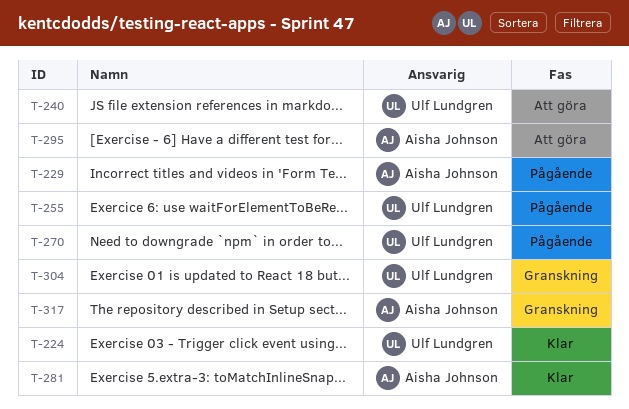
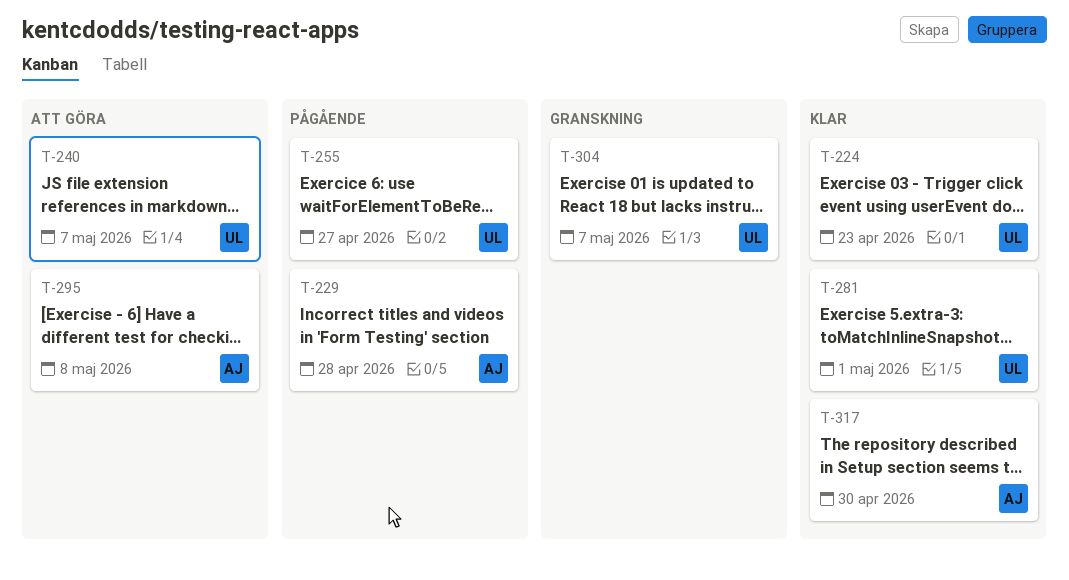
T-270: present -> none
T-281, owner: Aisha Johnson -> Ulf Lundgren
T-317, status: Granskning -> Klar

